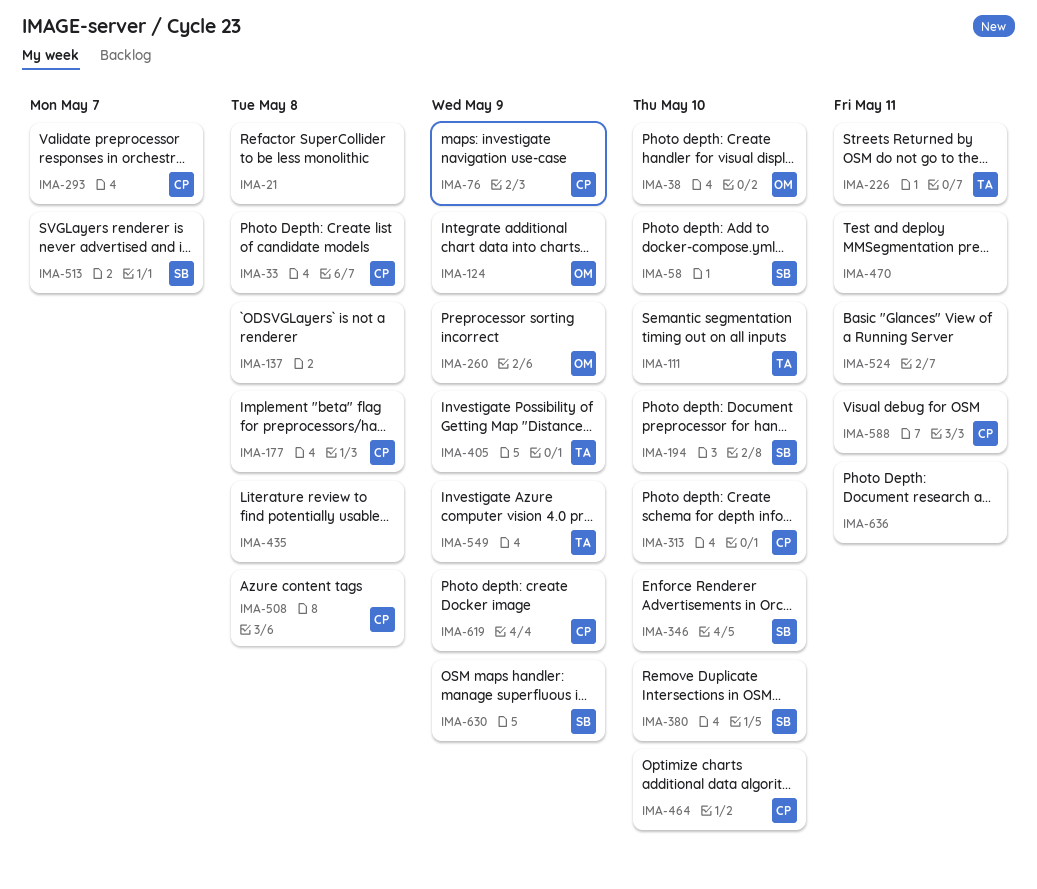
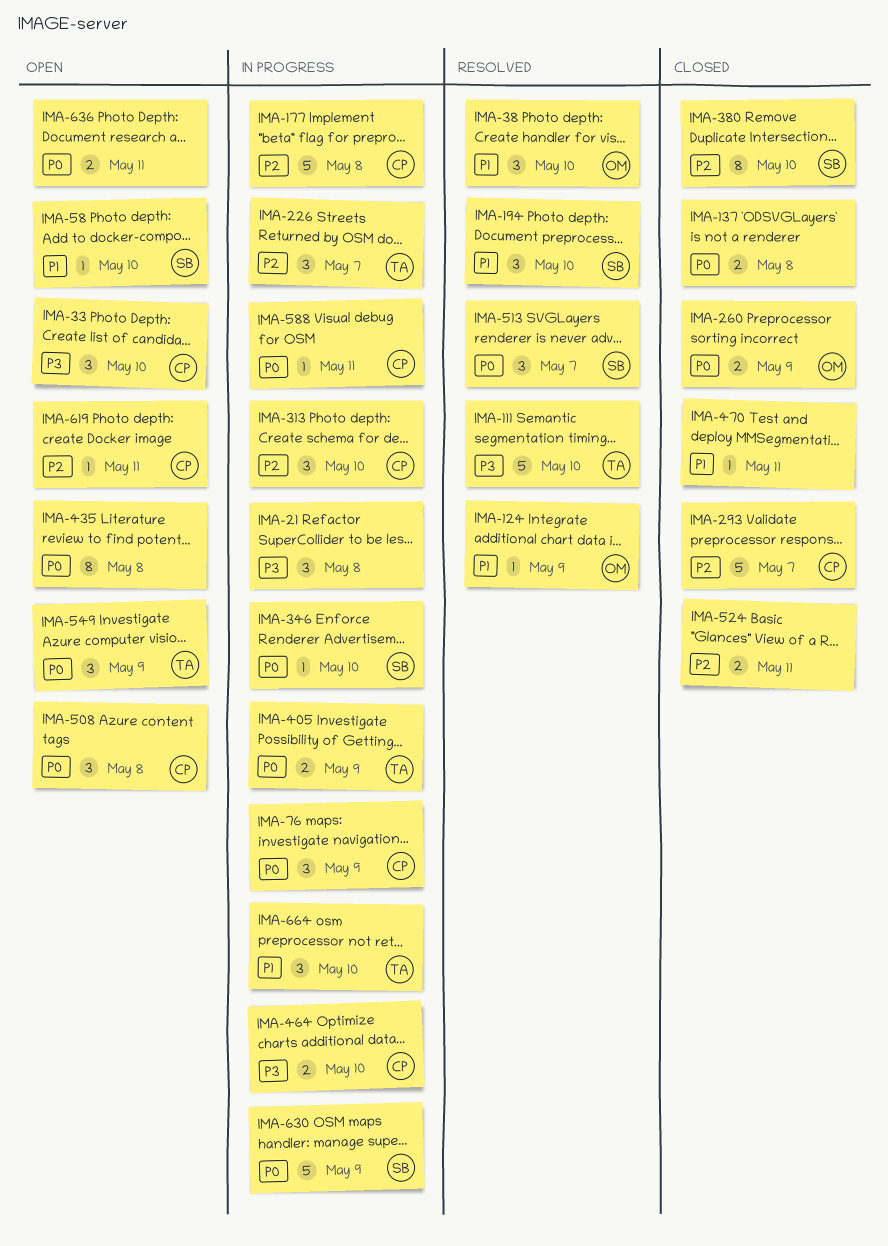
IMA-33, due: May 8 -> May 10
IMA-226, due: May 11 -> May 7
IMA-619, due: May 9 -> May 11
IMA-664: none -> present

